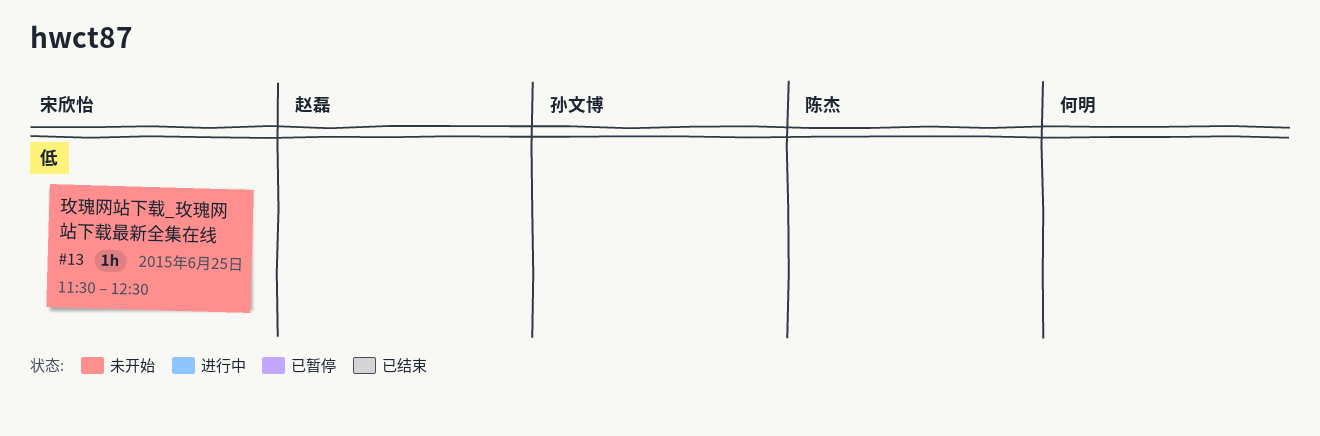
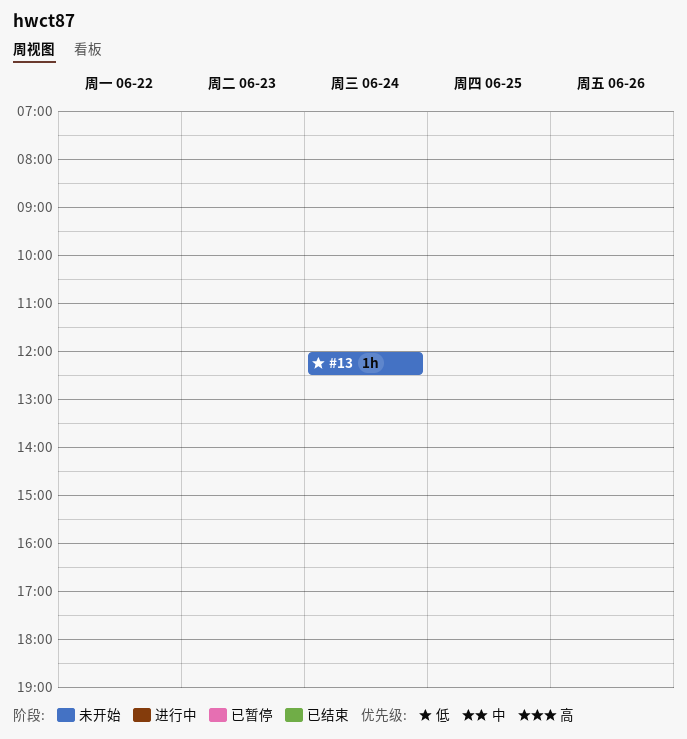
#13, day: Jun 25 -> Jun 24
#13, begins: 11:30 -> 12:00

